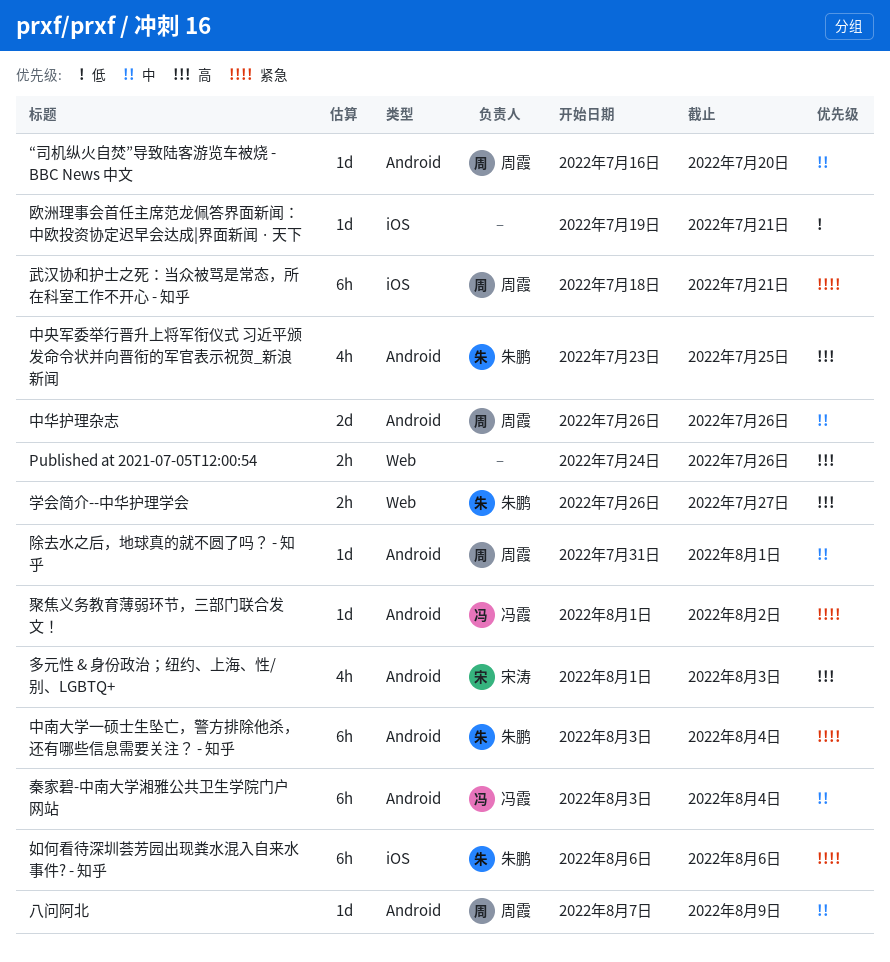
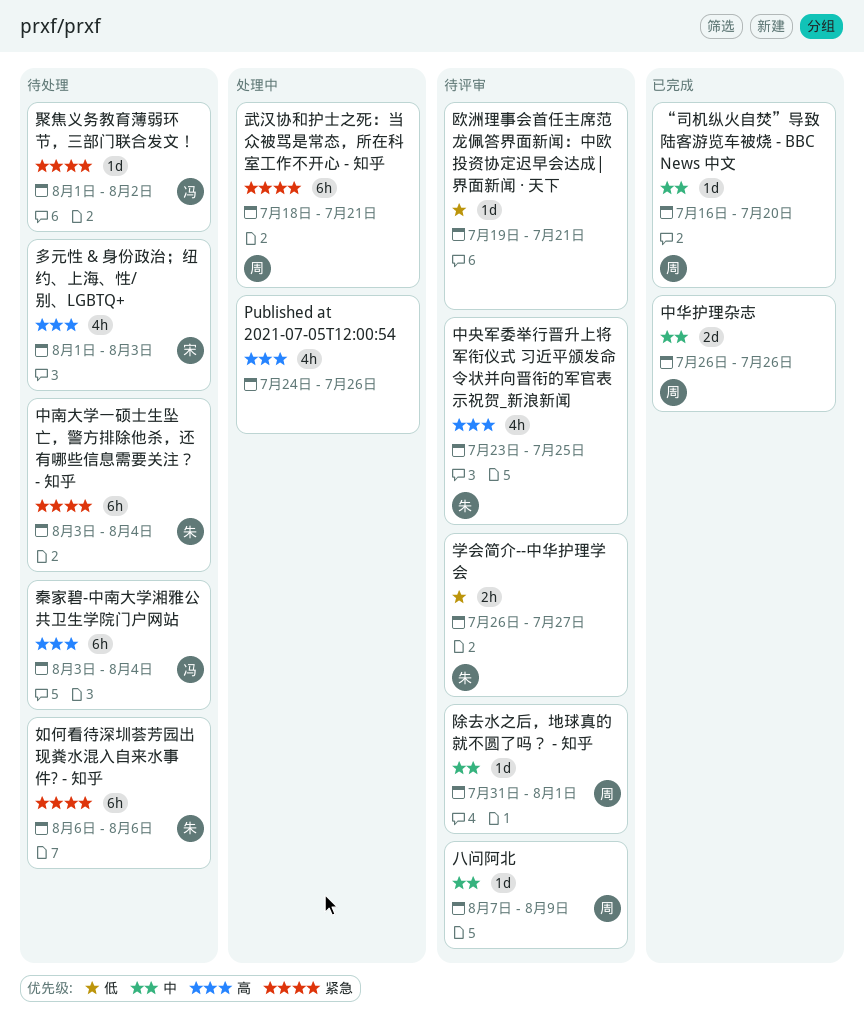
Published at 2021-07-05T12:00:54, estimate: 2h -> 4h
学会简介--中华护理学会, priority: 高 -> 低
秦家碧-中南大学湘雅公共卫生学院门户网站, priority: 中 -> 高

